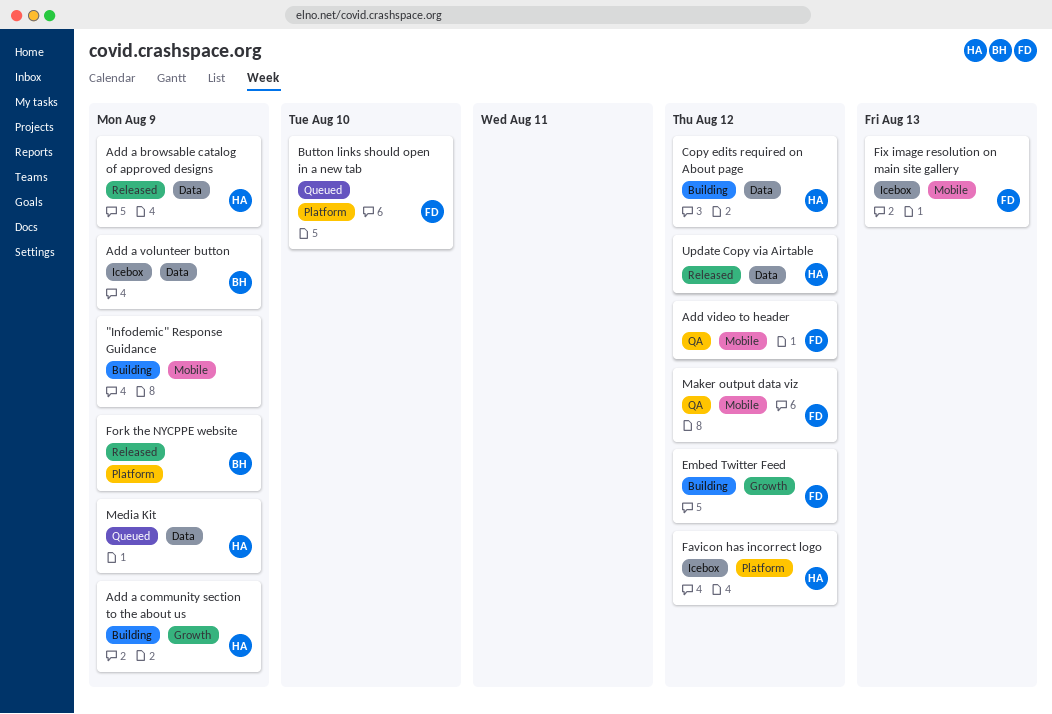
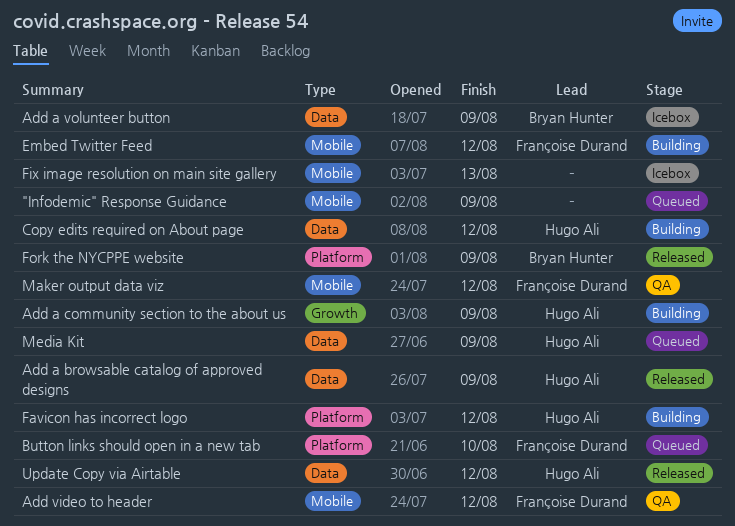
"Infodemic" Response Guidance, status: Building -> Queued
Embed Twitter Feed, label: Growth -> Mobile
Favicon has incorrect logo, status: Icebox -> Building
Fix image resolution on main site gallery, owner: Françoise Durand -> none

